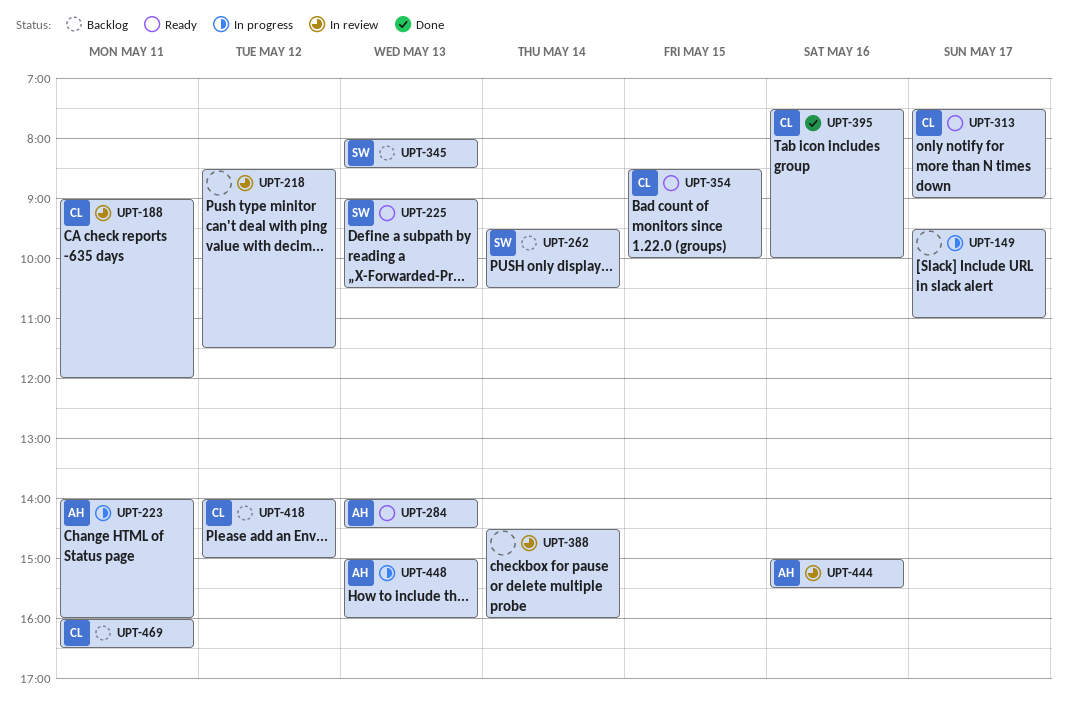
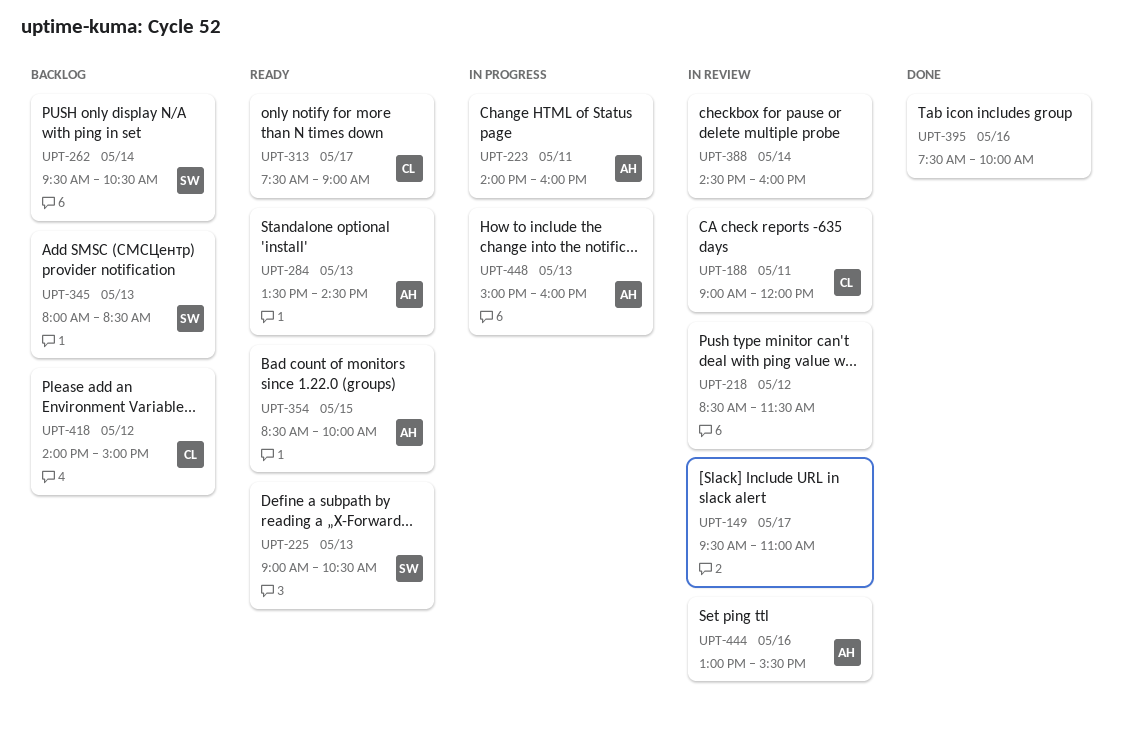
UPT-149, status: In progress -> In review
UPT-284, begins: 14:00 -> 13:30
UPT-354, owner: CL -> AH
UPT-395, owner: CL -> none
UPT-444, begins: 15:00 -> 13:00
UPT-469: present -> none

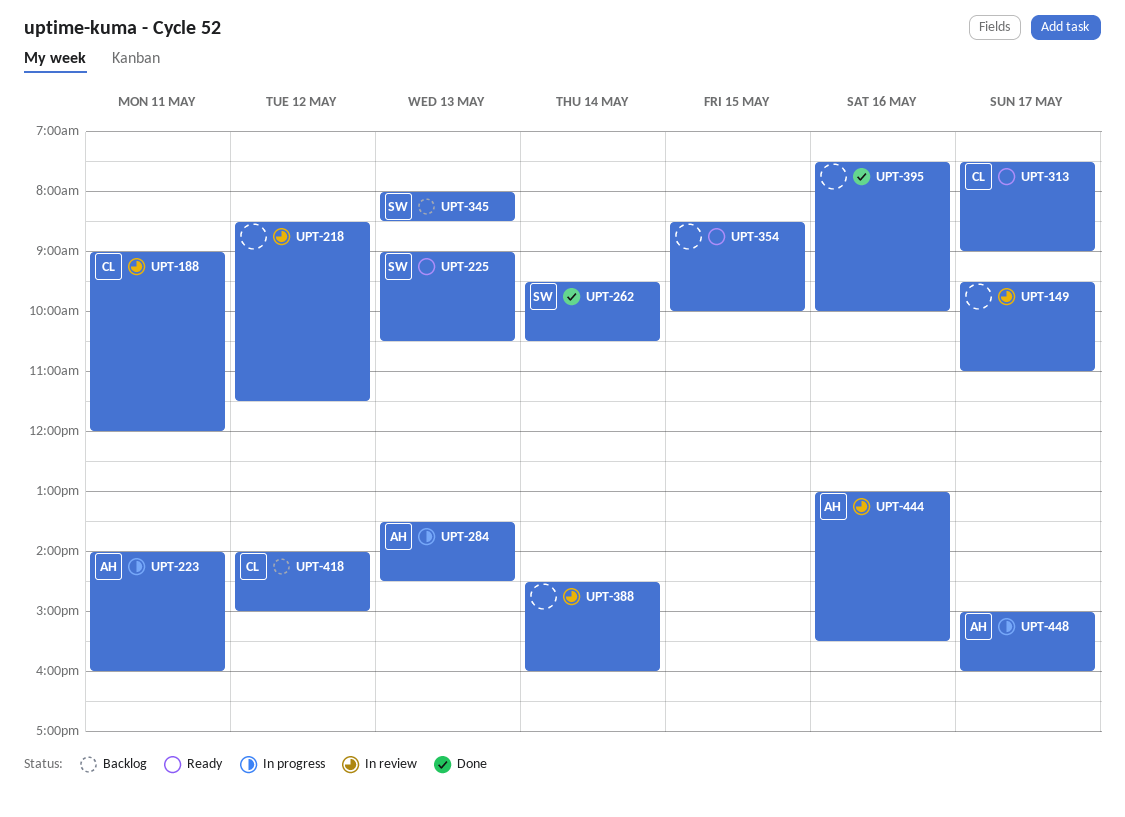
UPT-262, status: Backlog -> Done
UPT-284, status: Ready -> In progress
UPT-354, owner: AH -> none
UPT-448, day: May 13 -> May 17

